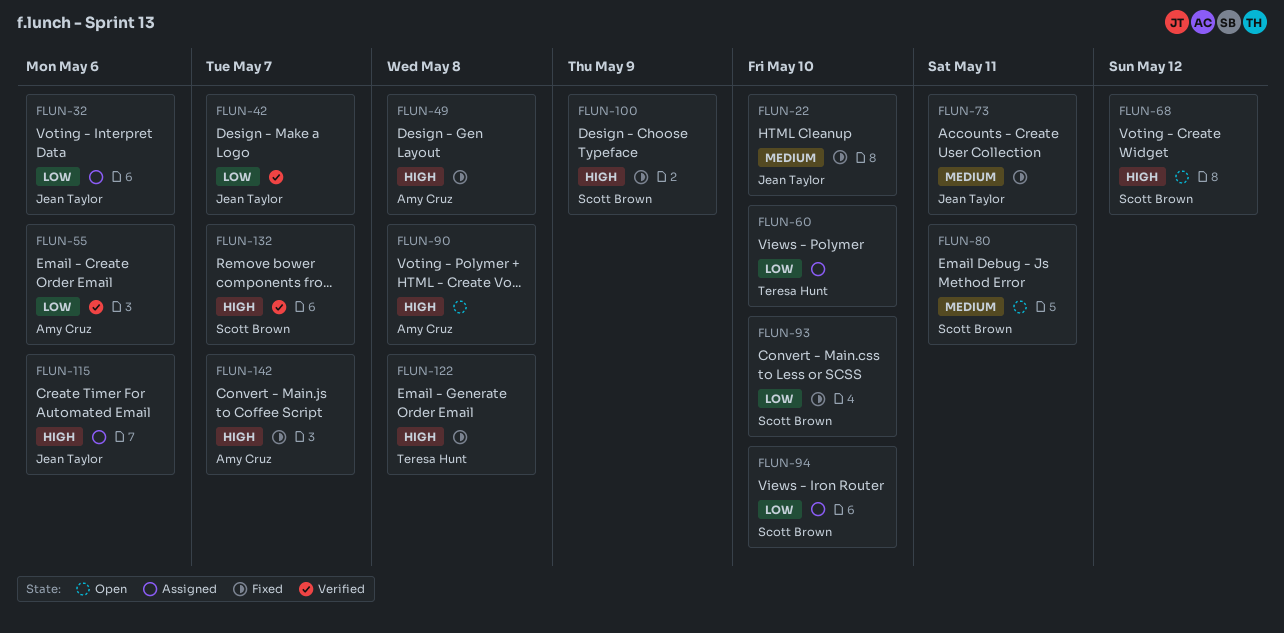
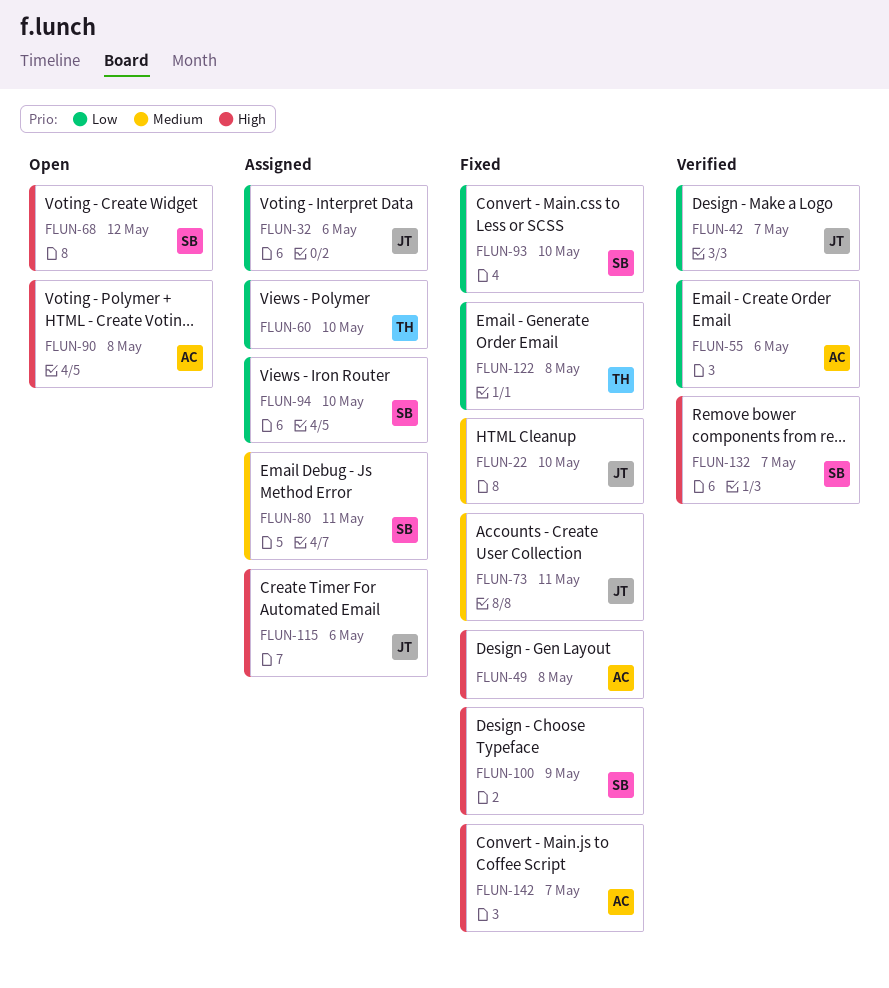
FLUN-80, status: Open -> Assigned
FLUN-122, priority: High -> Low

